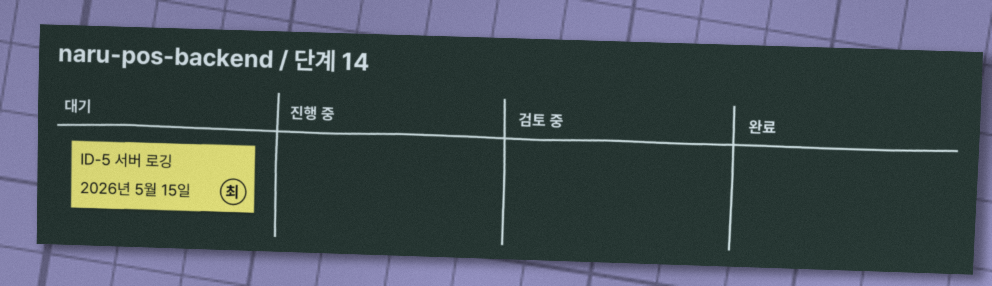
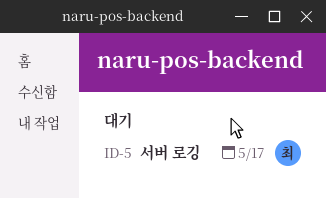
ID-5, due: May 15 -> May 17

